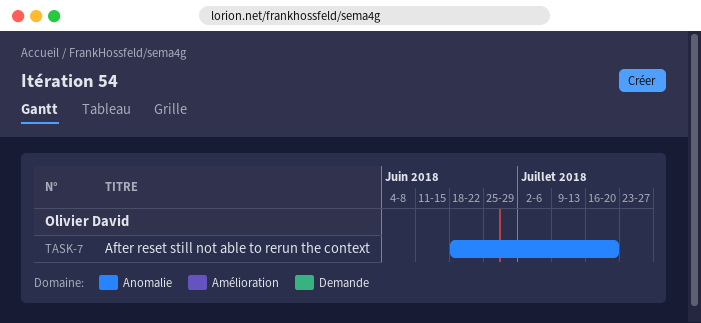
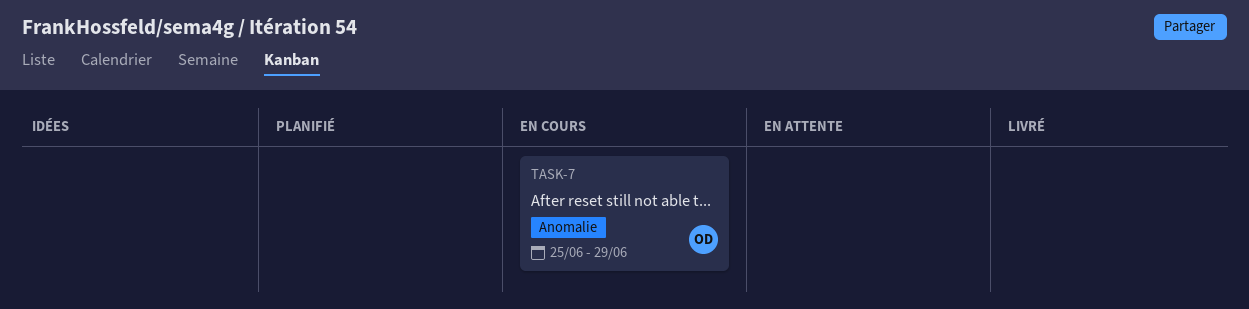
TASK-7, start: Jun 18 -> Jun 25
TASK-7, due: Jul 20 -> Jun 29

